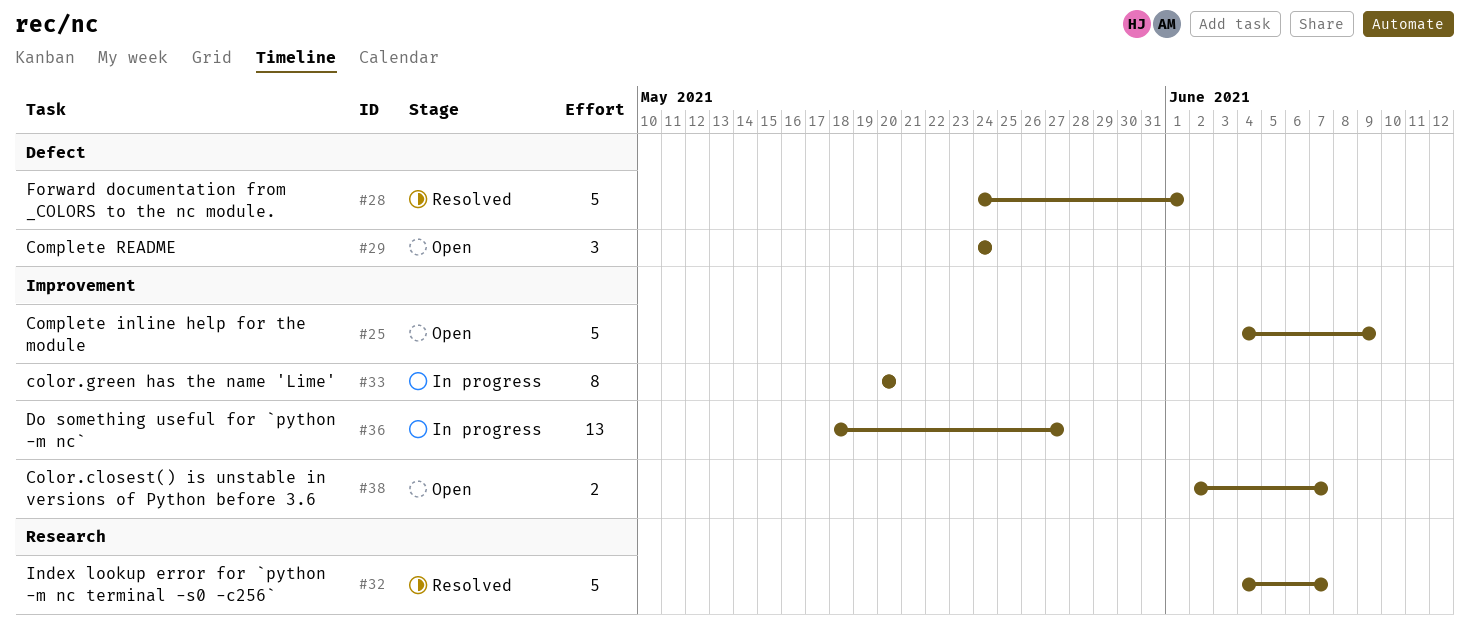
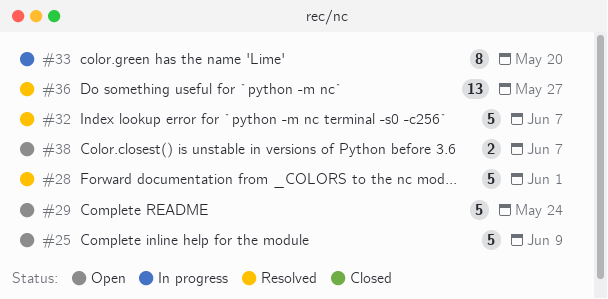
#29, estimate: 3 -> 5
#36, status: In progress -> Resolved

